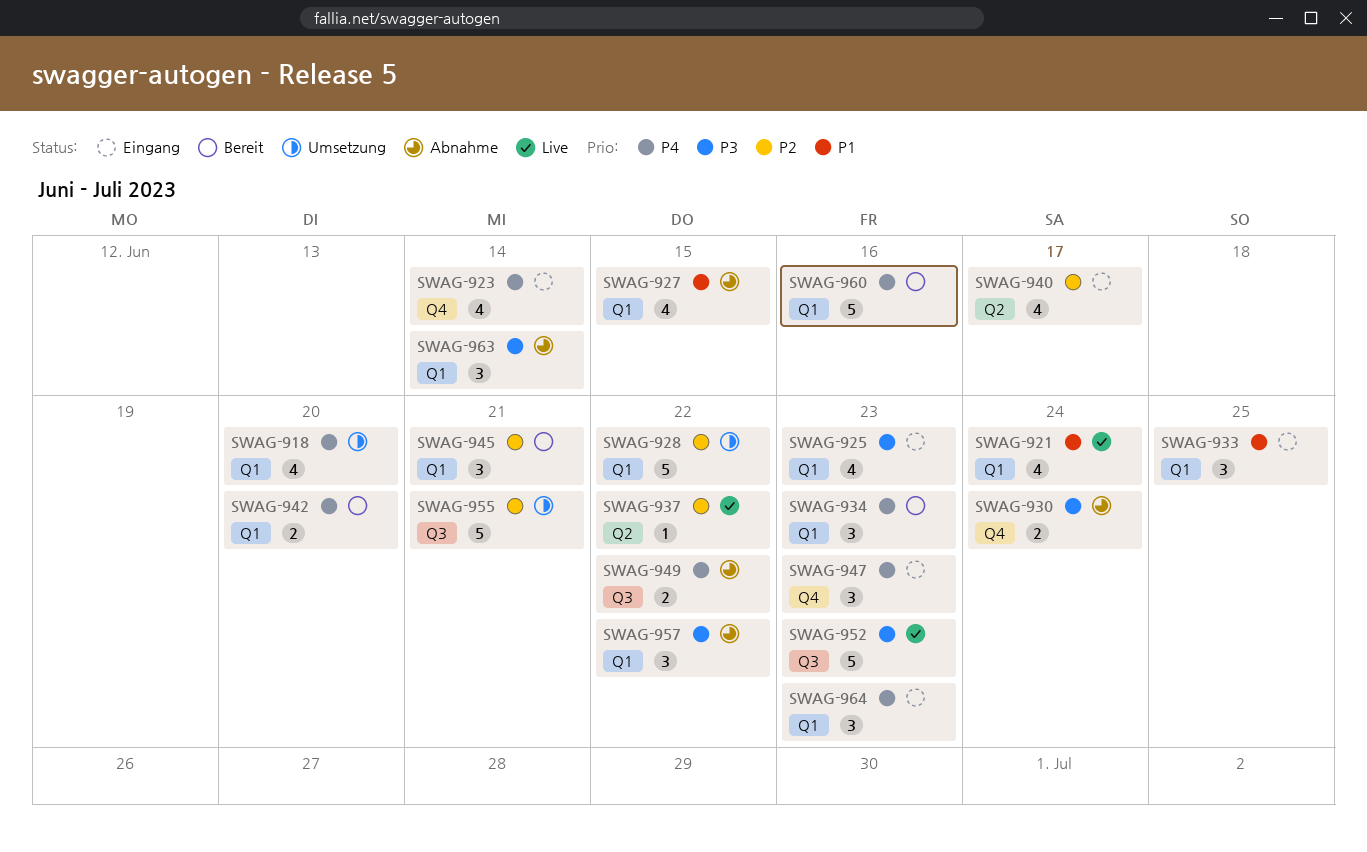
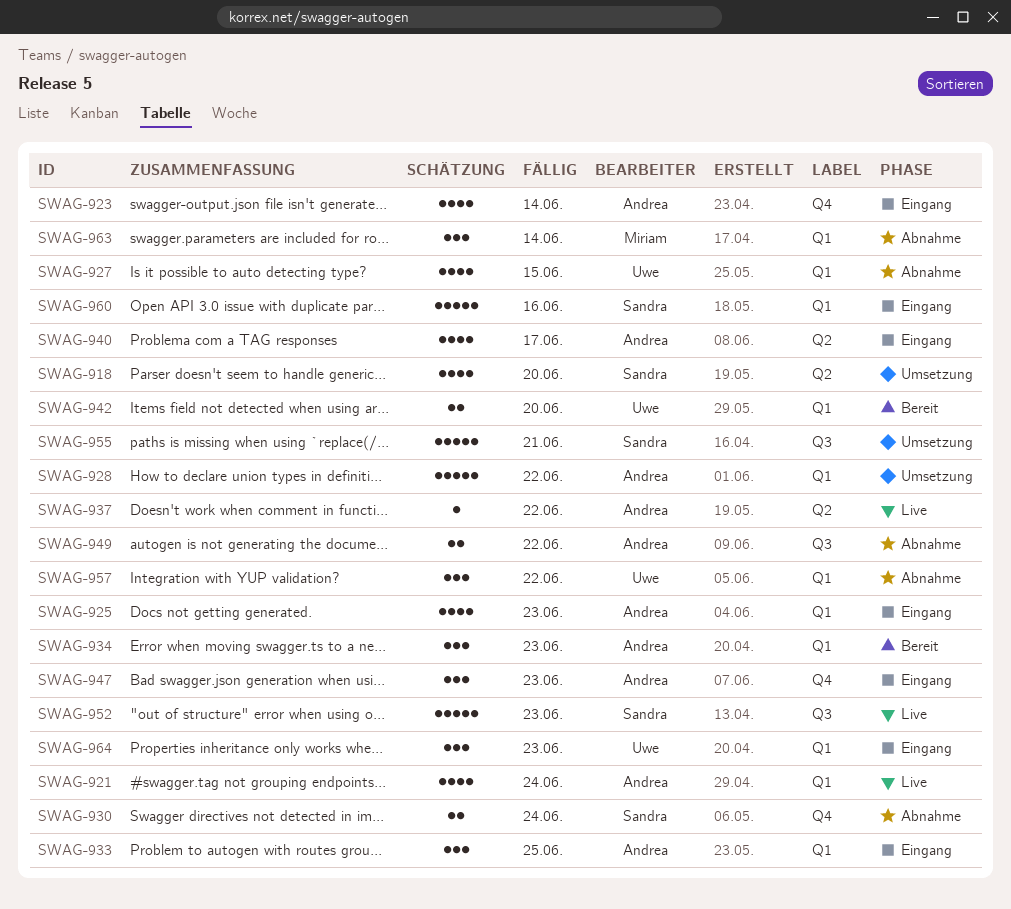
SWAG-918, label: Q1 -> Q2
SWAG-945: present -> none
SWAG-960, status: Bereit -> Eingang

